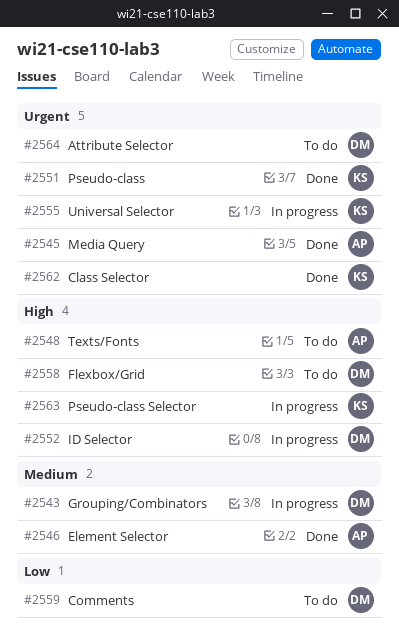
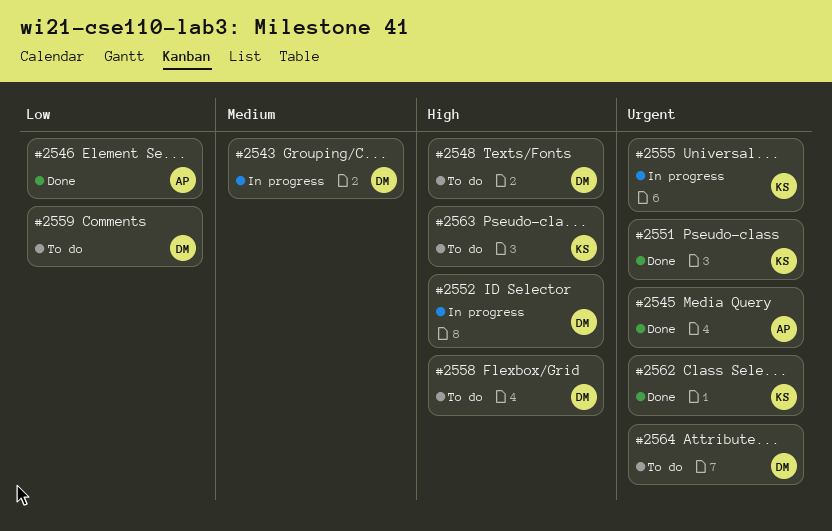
#2546, priority: Medium -> Low
#2548, owner: AP -> DM
#2563, status: In progress -> To do

